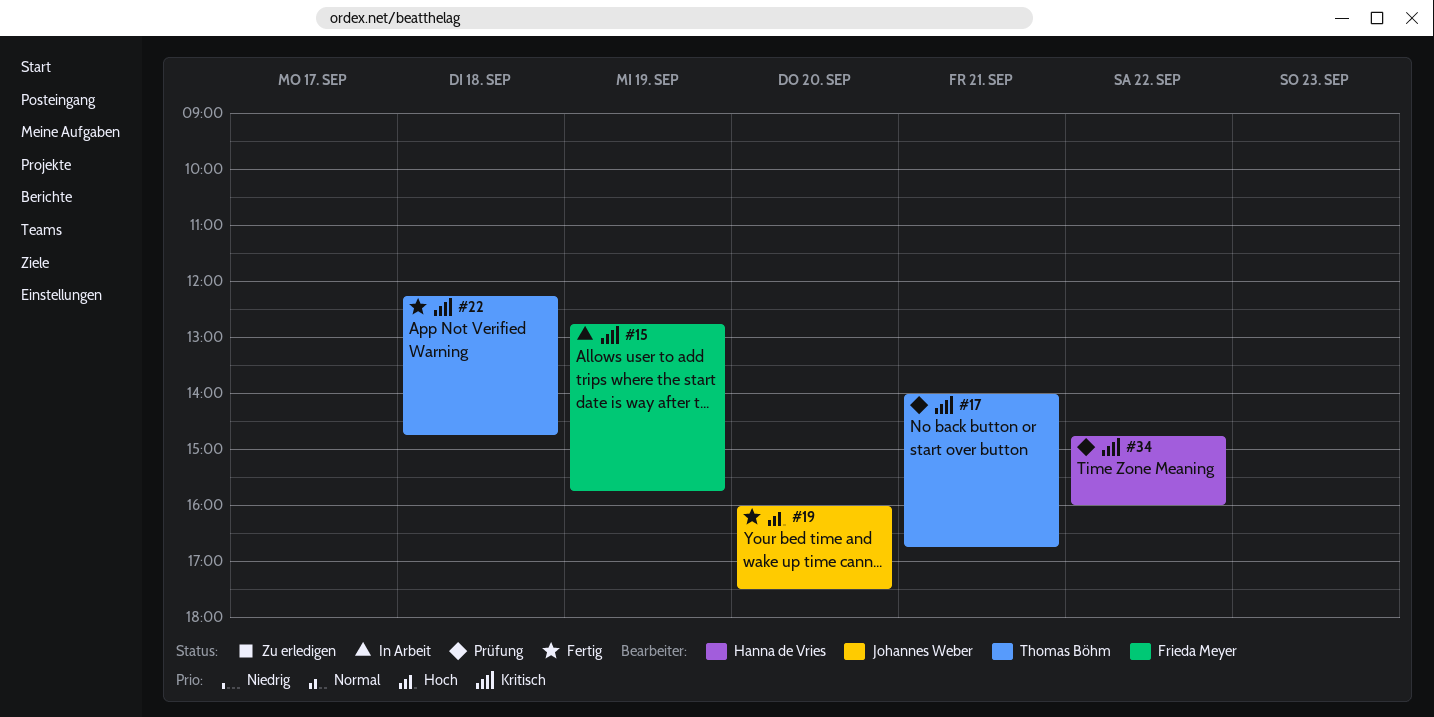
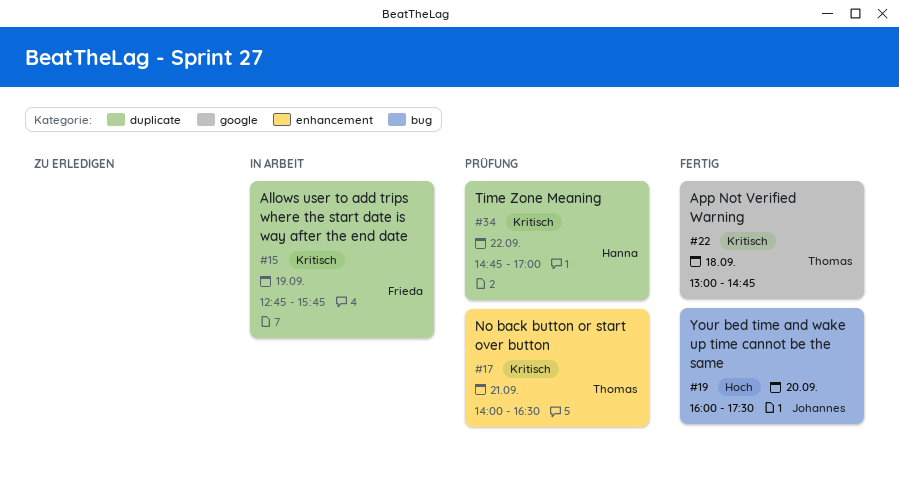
#17, ends: 16:45 -> 16:30
#22, begins: 12:15 -> 13:00
#34, ends: 16:00 -> 17:00

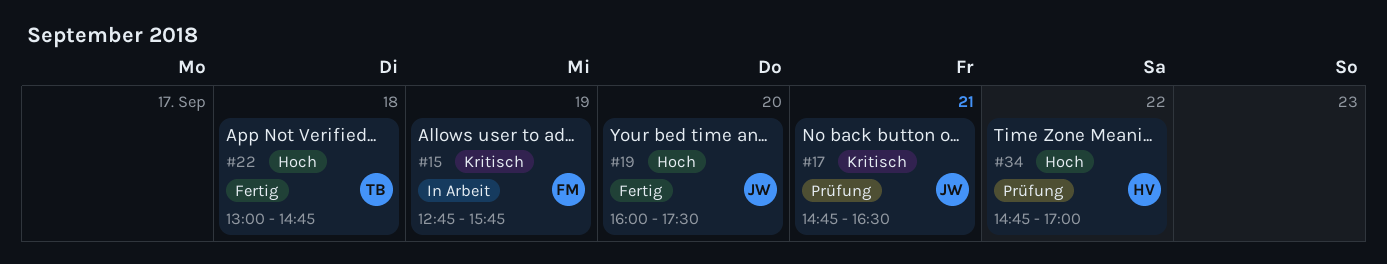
#17, owner: Thomas -> Johannes
#17, begins: 14:00 -> 14:45
#22, priority: Kritisch -> Hoch
#34, priority: Kritisch -> Hoch

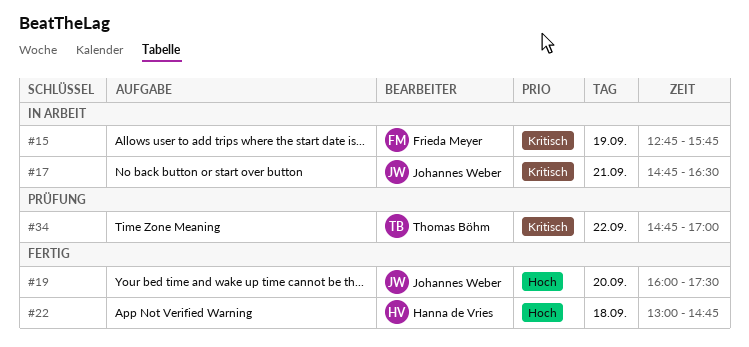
#17, status: Prüfung -> In Arbeit
#22, owner: Thomas Böhm -> Hanna de Vries
#34, owner: Hanna de Vries -> Thomas Böhm
#34, priority: Hoch -> Kritisch

